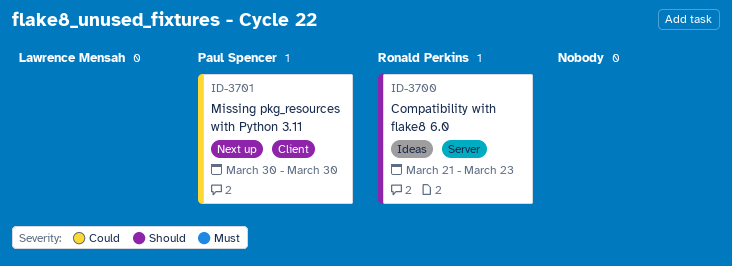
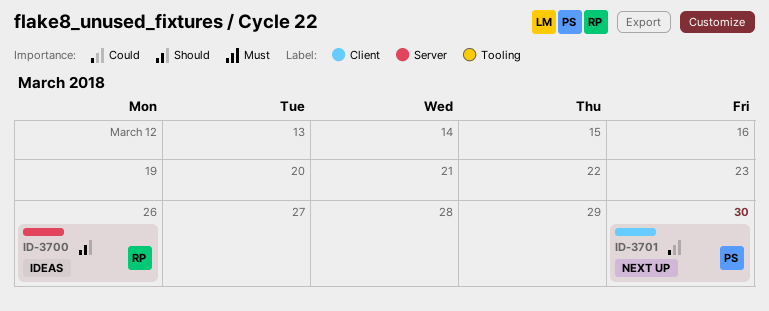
ID-3700, due: Mar 23 -> Mar 26

